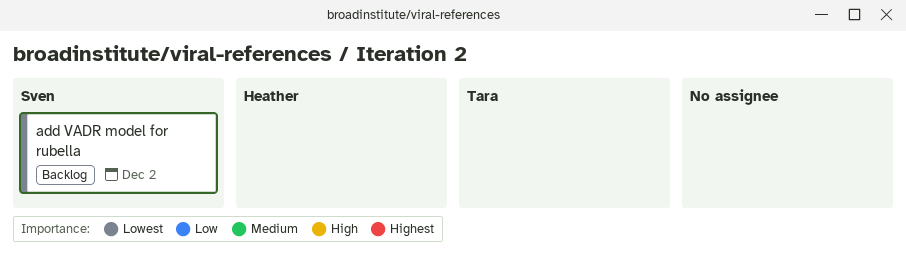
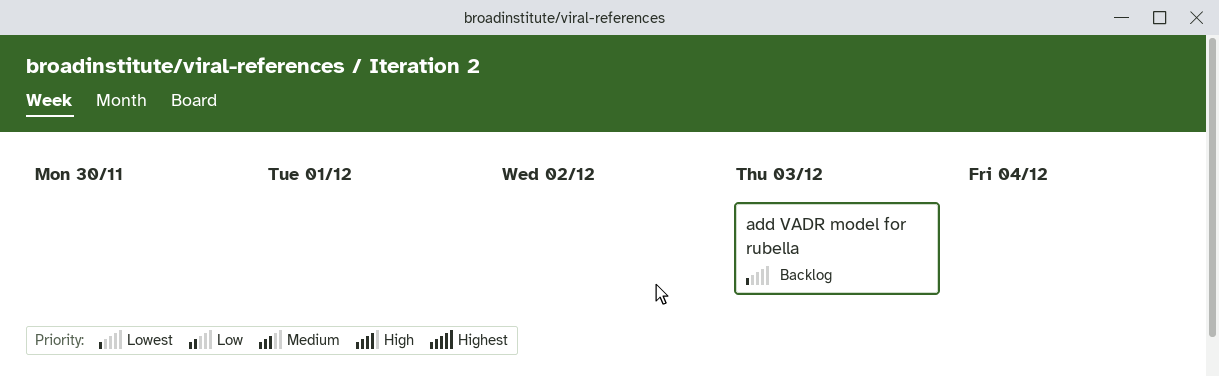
add VADR model for rubella, due: Dec 2 -> Dec 3

